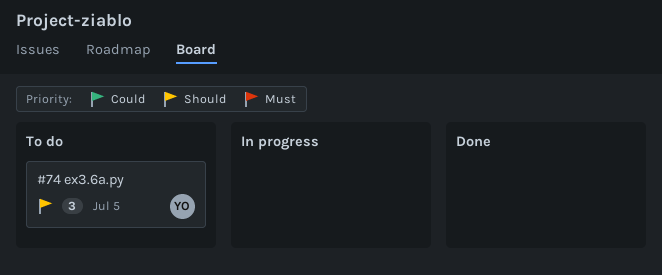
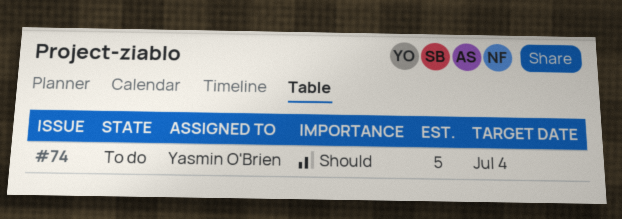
#74, estimate: 3 -> 5
#74, due: Jul 5 -> Jul 4

